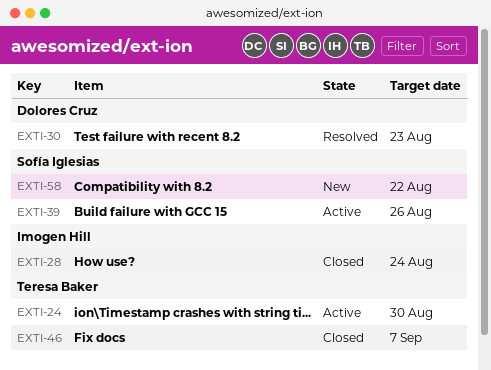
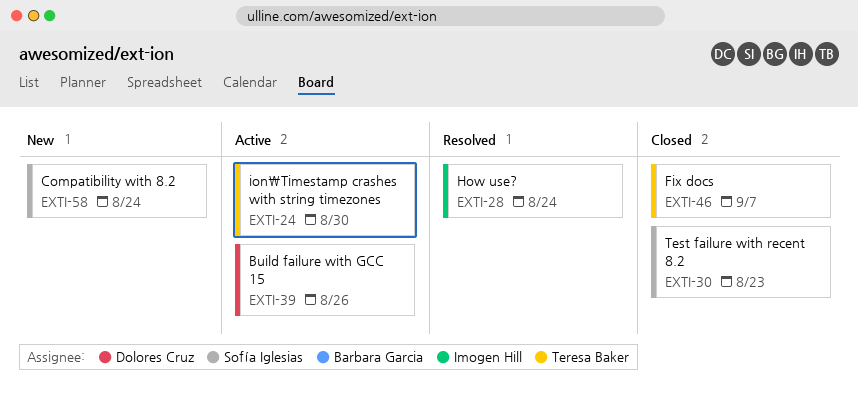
EXTI-28, status: Closed -> Resolved
EXTI-30, status: Resolved -> Closed
EXTI-30, owner: Dolores Cruz -> Sofía Iglesias
EXTI-39, owner: Sofía Iglesias -> Dolores Cruz
EXTI-58, due: Aug 22 -> Aug 24

